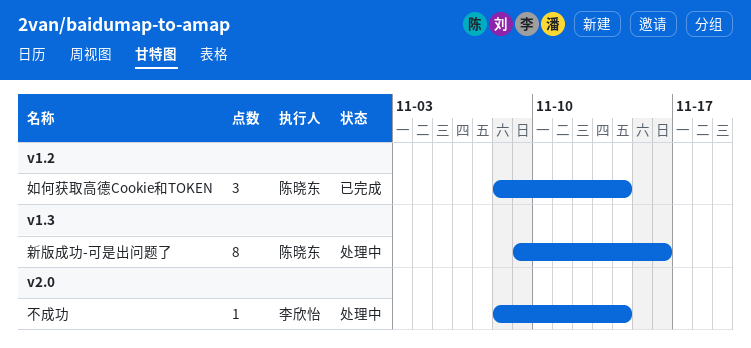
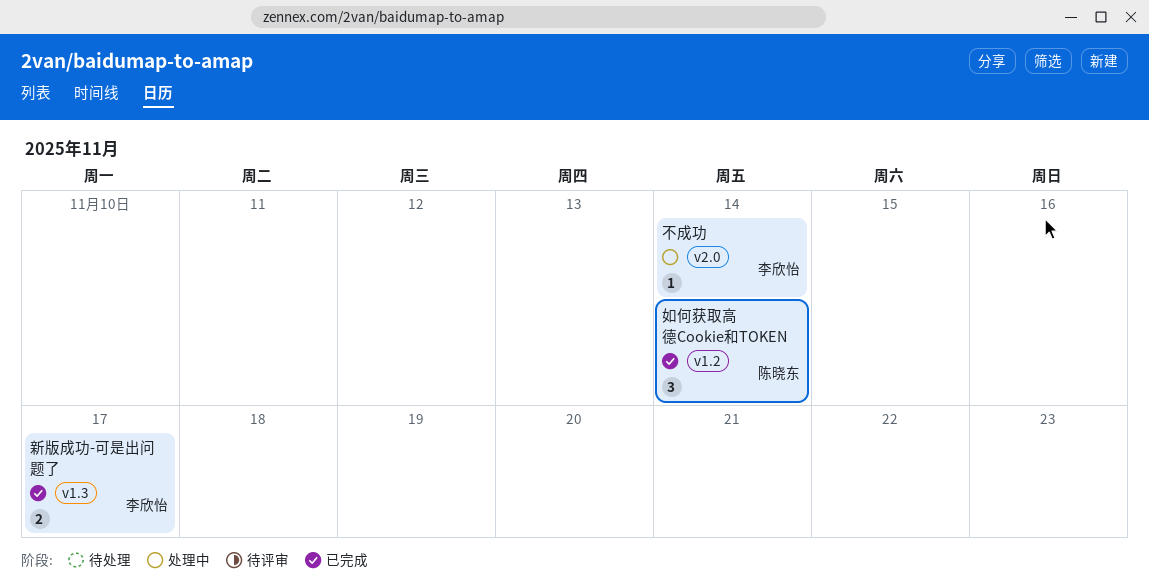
新版成功-可是出问题了, status: 处理中 -> 已完成
新版成功-可是出问题了, owner: 陈晓东 -> 李欣怡
新版成功-可是出问题了, estimate: 8 -> 2
新版成功-可是出问题了, due: Nov 16 -> Nov 17

